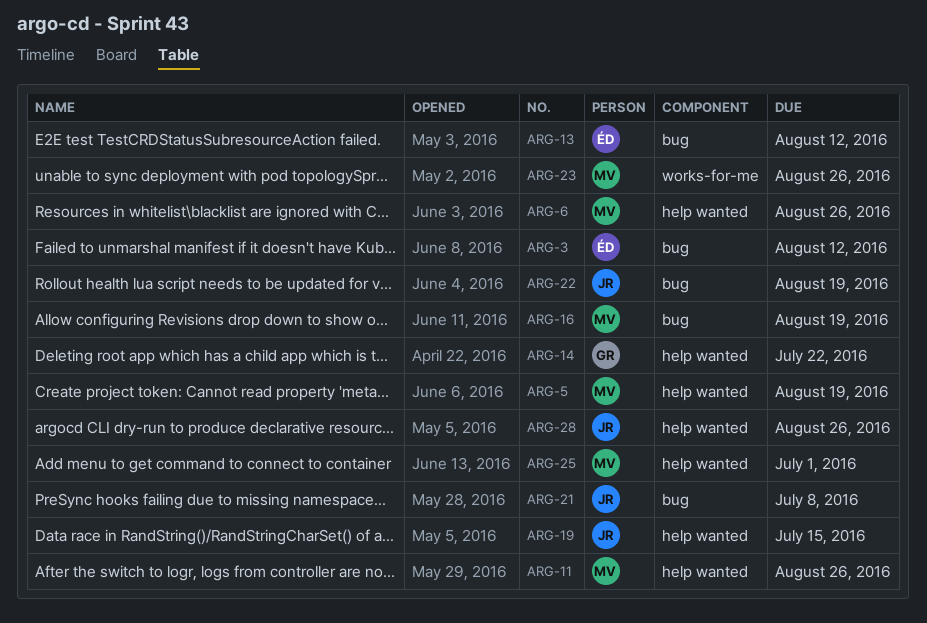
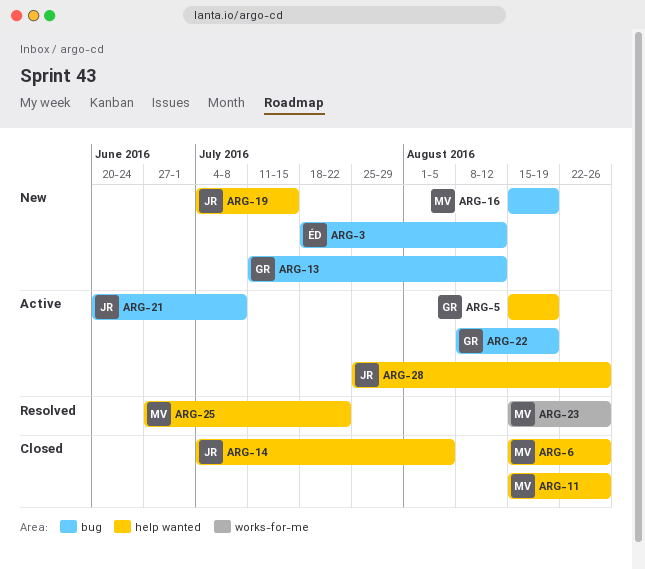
ARG-5, owner: MV -> GR
ARG-13, owner: ÉD -> GR
ARG-14, owner: GR -> JR
ARG-14, due: Jul 22 -> Aug 5
ARG-22, owner: JR -> GR
ARG-25, due: Jul 1 -> Jul 22

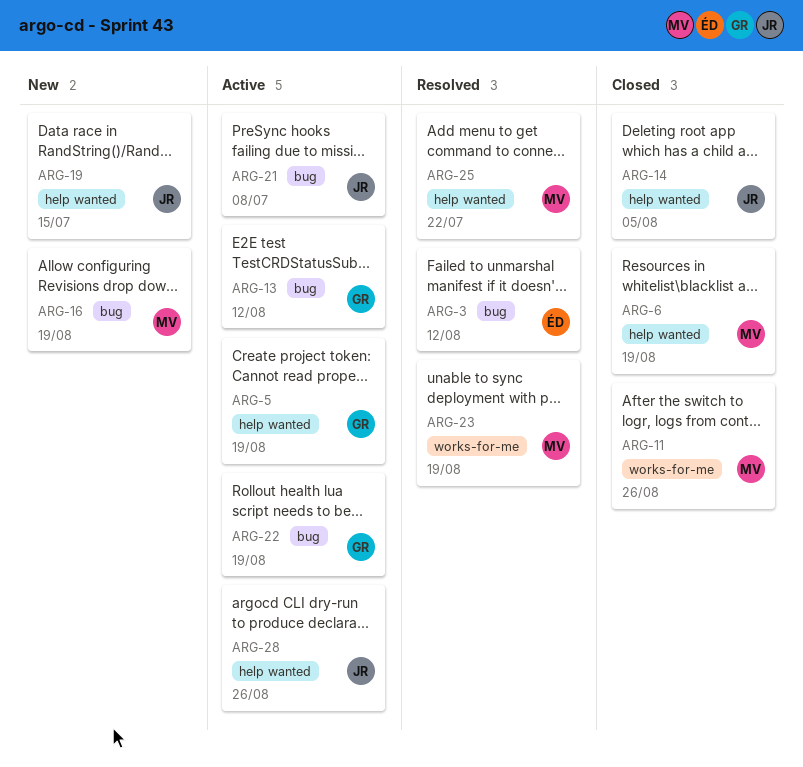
ARG-3, status: New -> Resolved
ARG-6, due: Aug 26 -> Aug 19
ARG-11, label: help wanted -> works-for-me
ARG-13, status: New -> Active
ARG-23, due: Aug 26 -> Aug 19

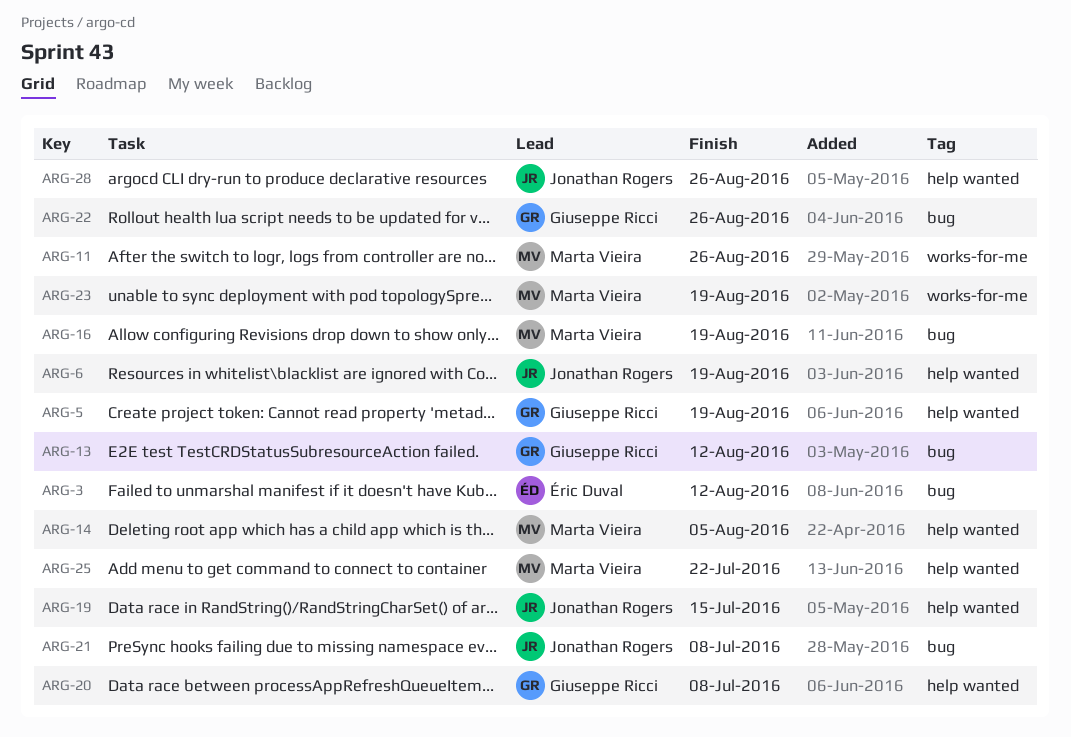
ARG-6, owner: Marta Vieira -> Jonathan Rogers
ARG-14, owner: Jonathan Rogers -> Marta Vieira
ARG-20: none -> present
ARG-22, due: Aug 19 -> Aug 26

